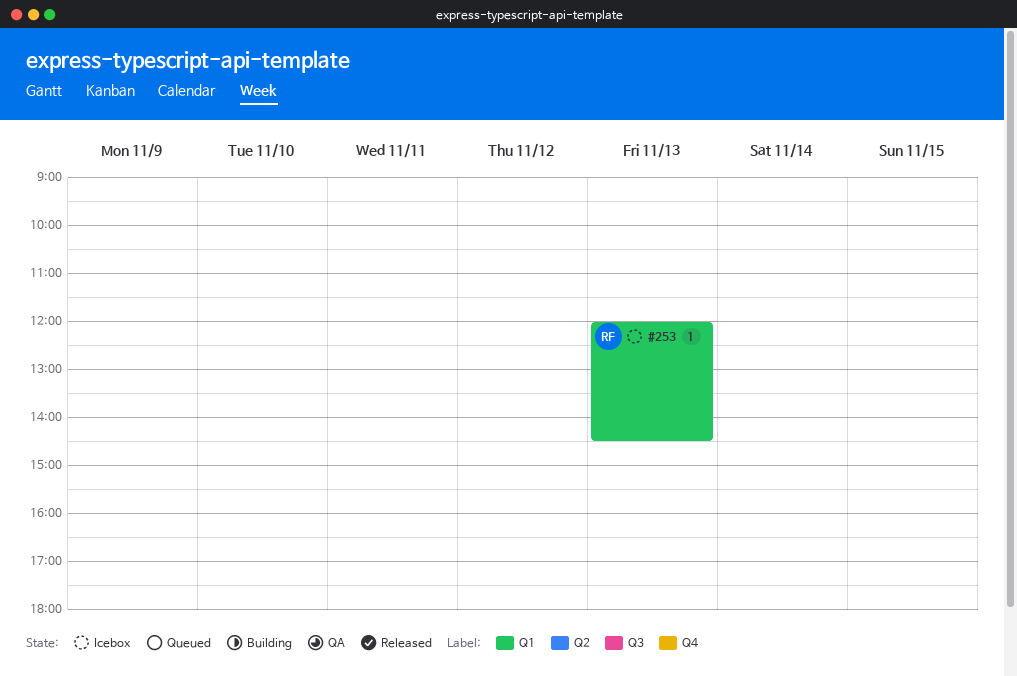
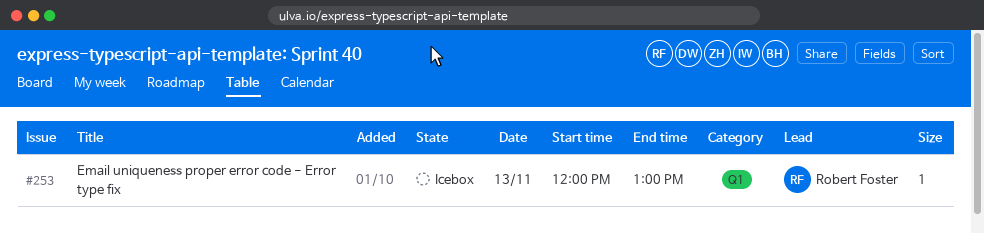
#253, ends: 14:30 -> 13:00

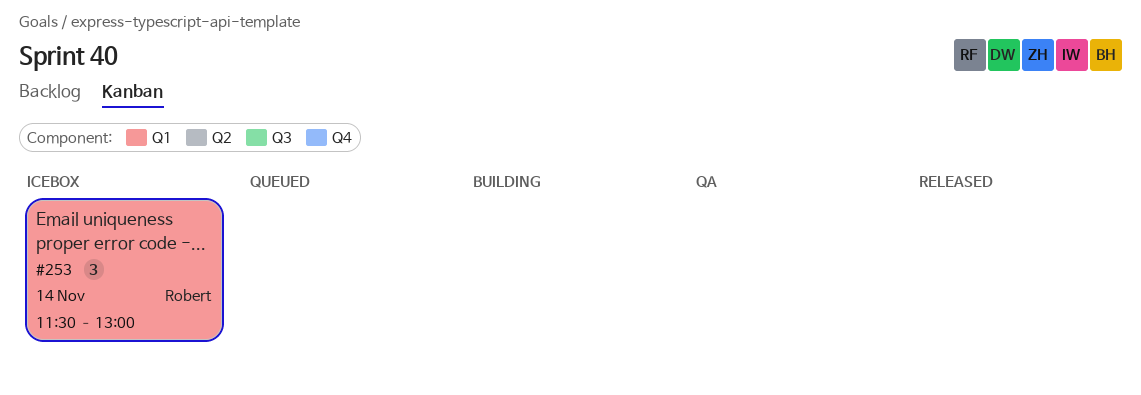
#253, estimate: 1 -> 3
#253, day: Nov 13 -> Nov 14
#253, begins: 12:00 -> 11:30

